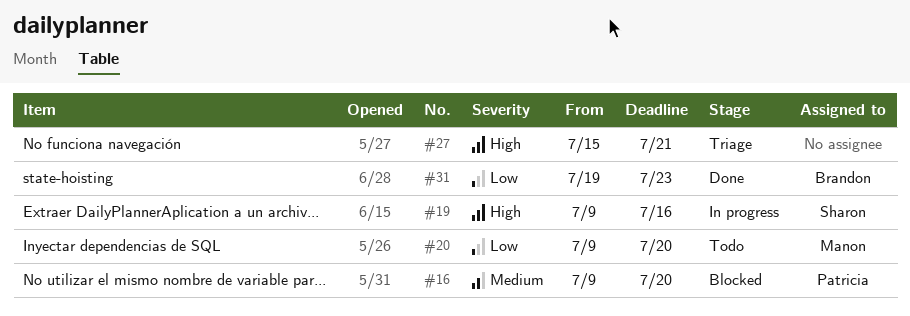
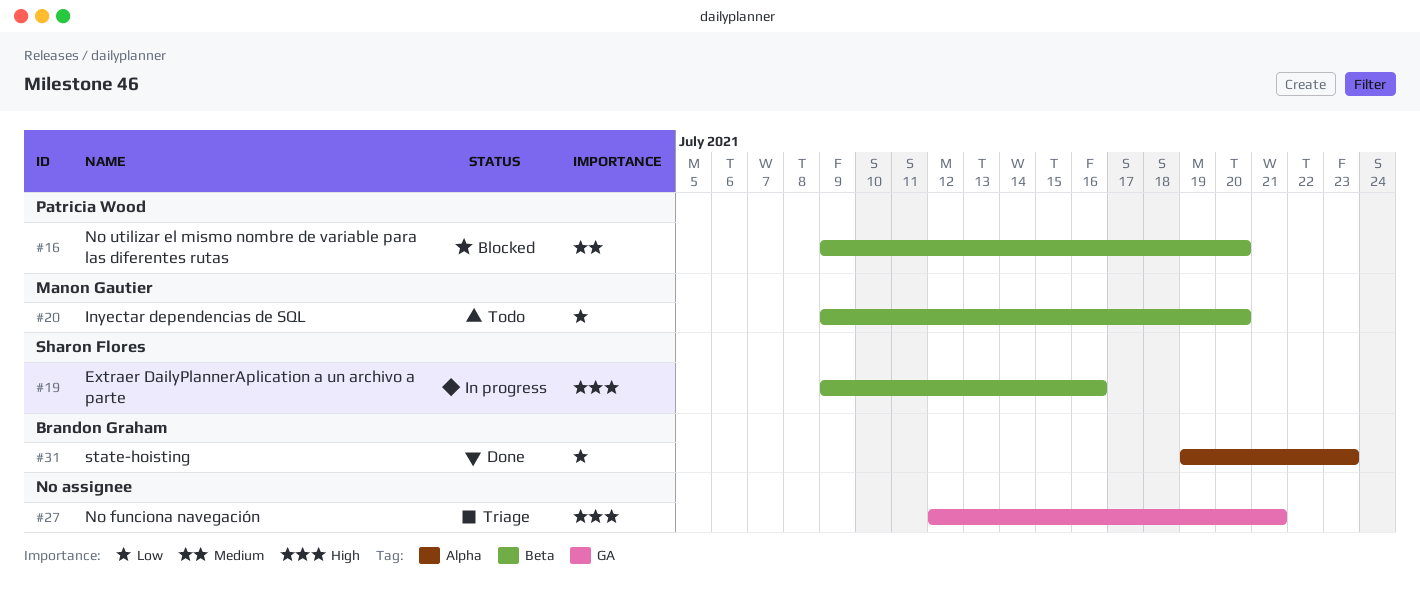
#27, start: Jul 15 -> Jul 12

